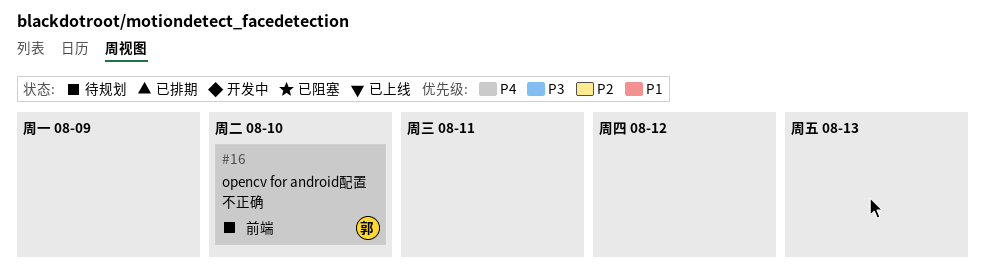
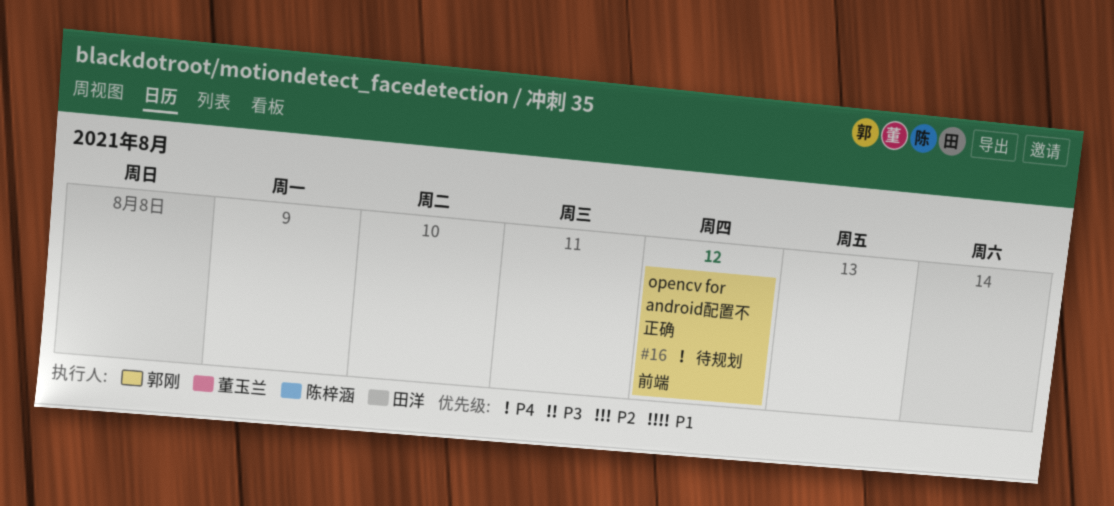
#16, due: Aug 10 -> Aug 12

